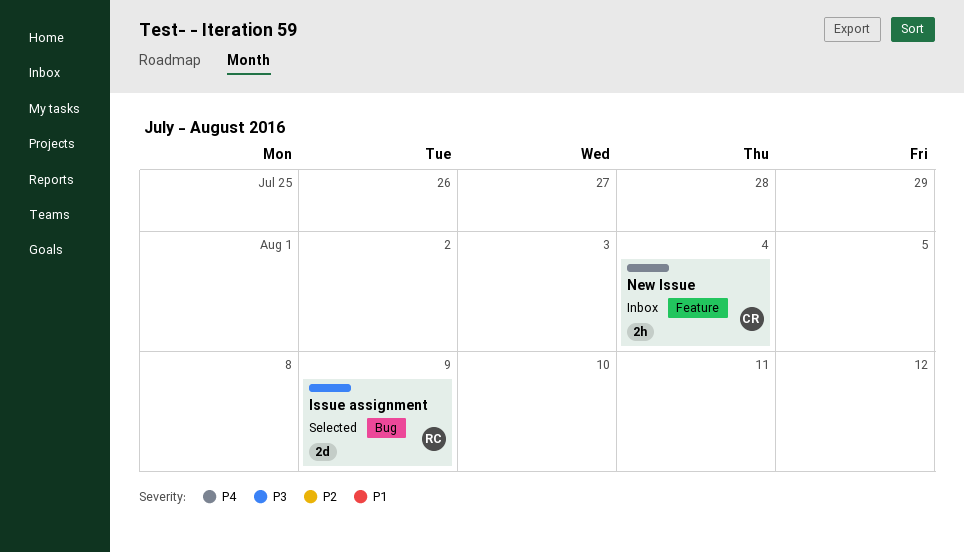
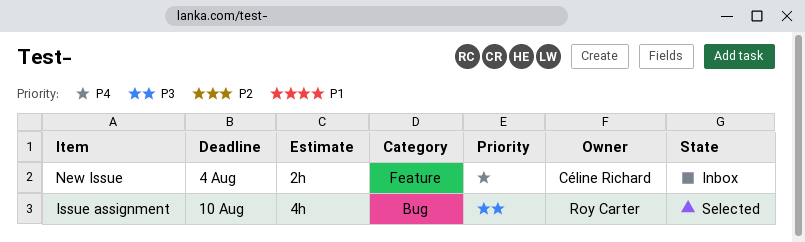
Issue assignment, estimate: 2d -> 4h
Issue assignment, due: Aug 9 -> Aug 10

